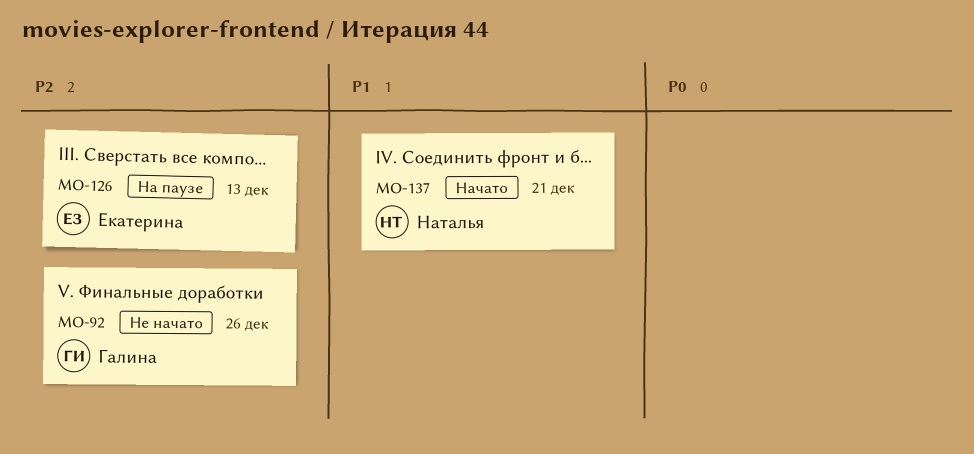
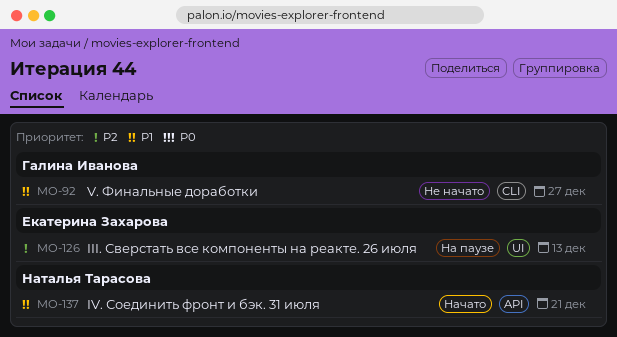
MO-92, priority: P2 -> P1
MO-92, due: Dec 26 -> Dec 27

